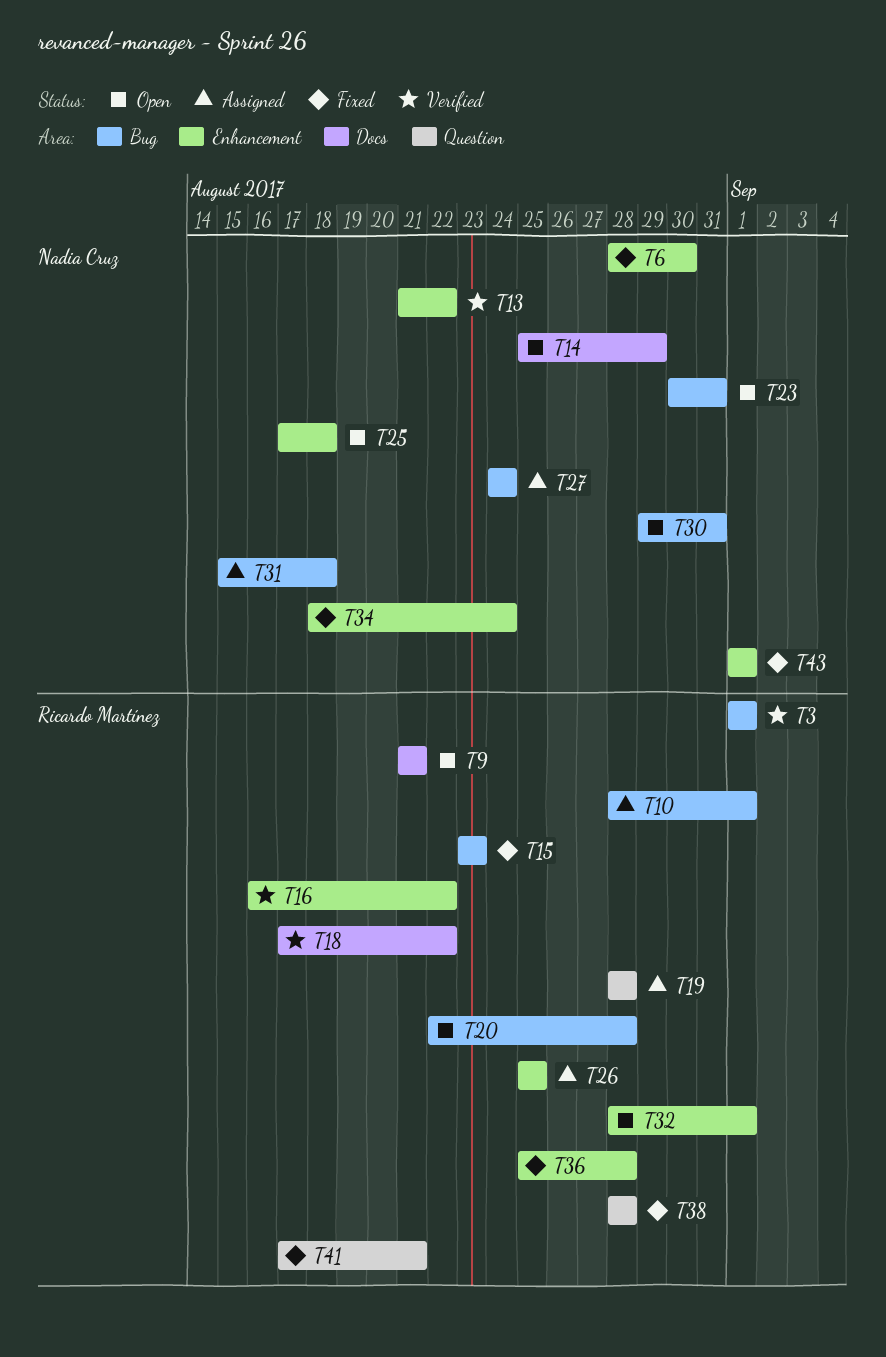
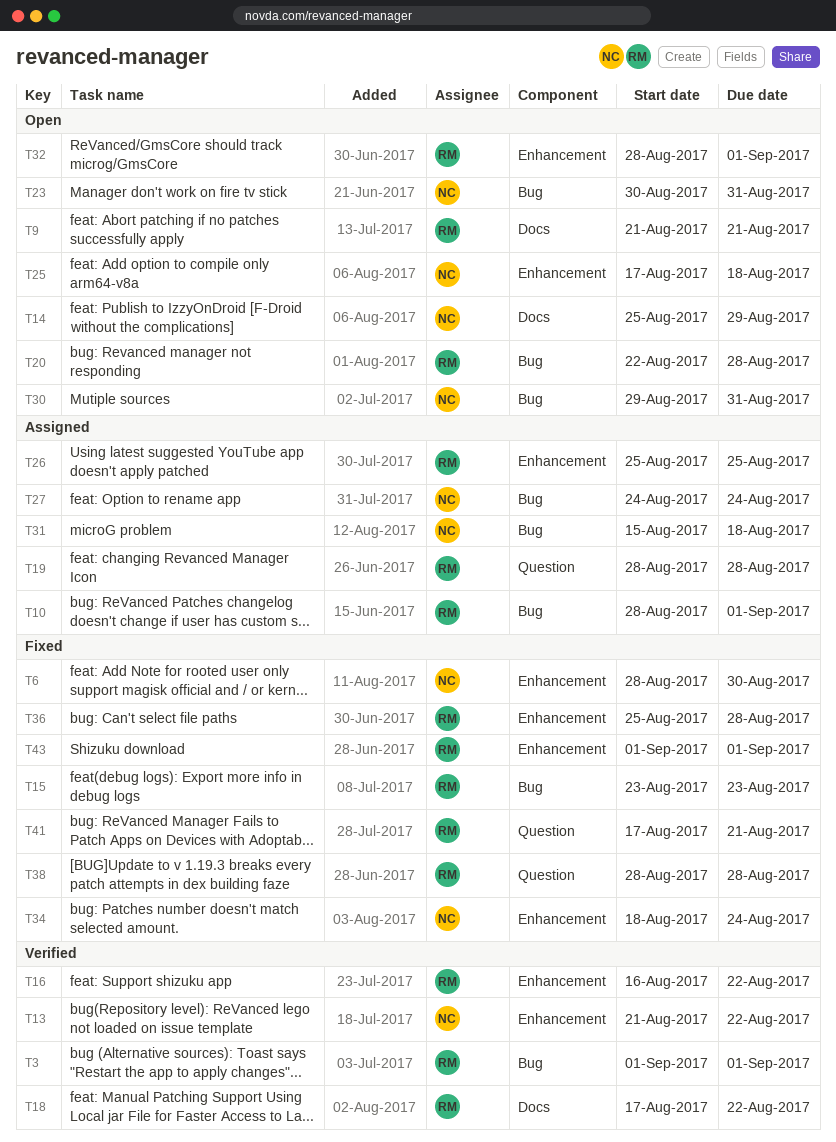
T43, owner: Nadia Cruz -> Ricardo Martínez

